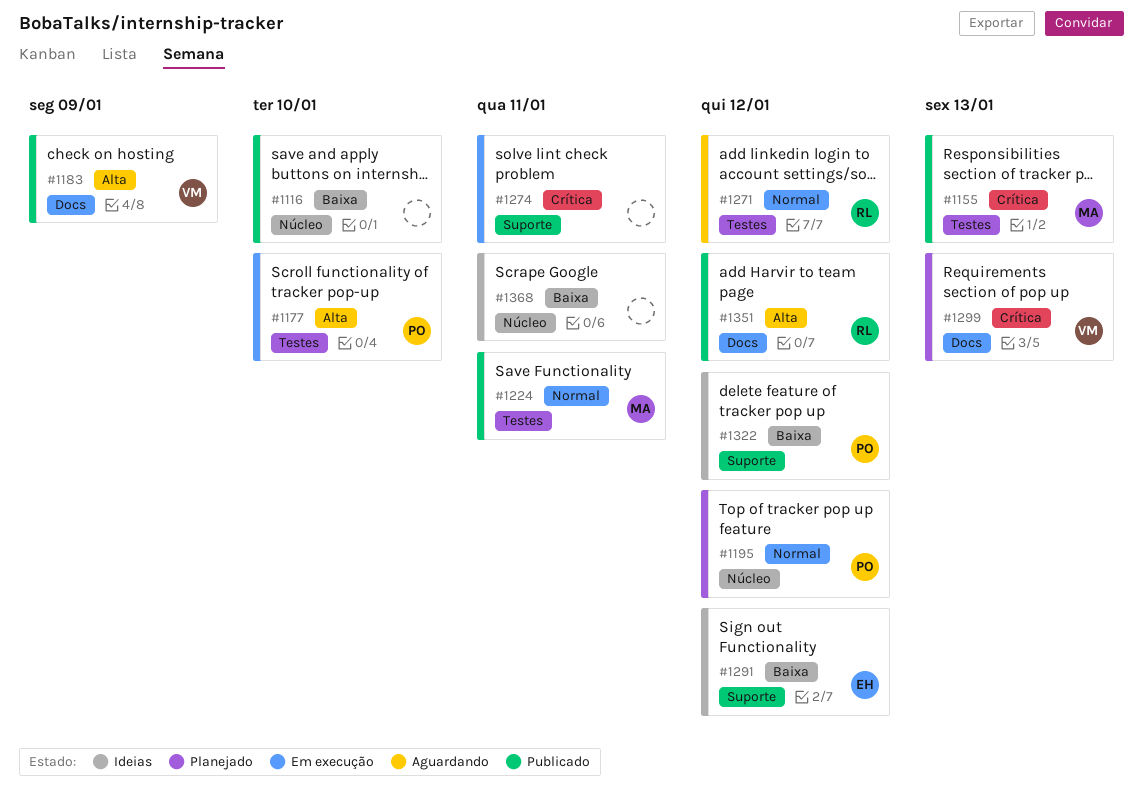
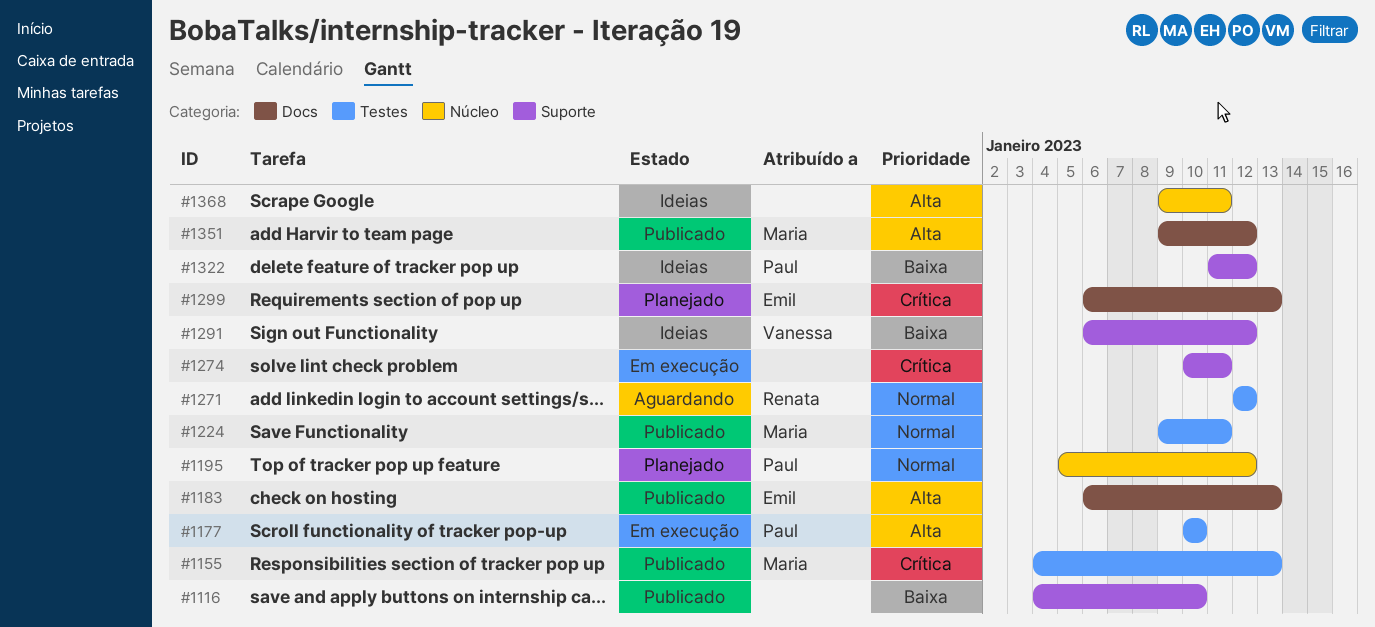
#1116, label: Núcleo -> Suporte
#1183, owner: Vanessa -> Emil
#1183, due: Jan 9 -> Jan 13
#1291, owner: Emil -> Vanessa
#1299, owner: Vanessa -> Emil
#1351, owner: Renata -> Maria
#1368, priority: Baixa -> Alta

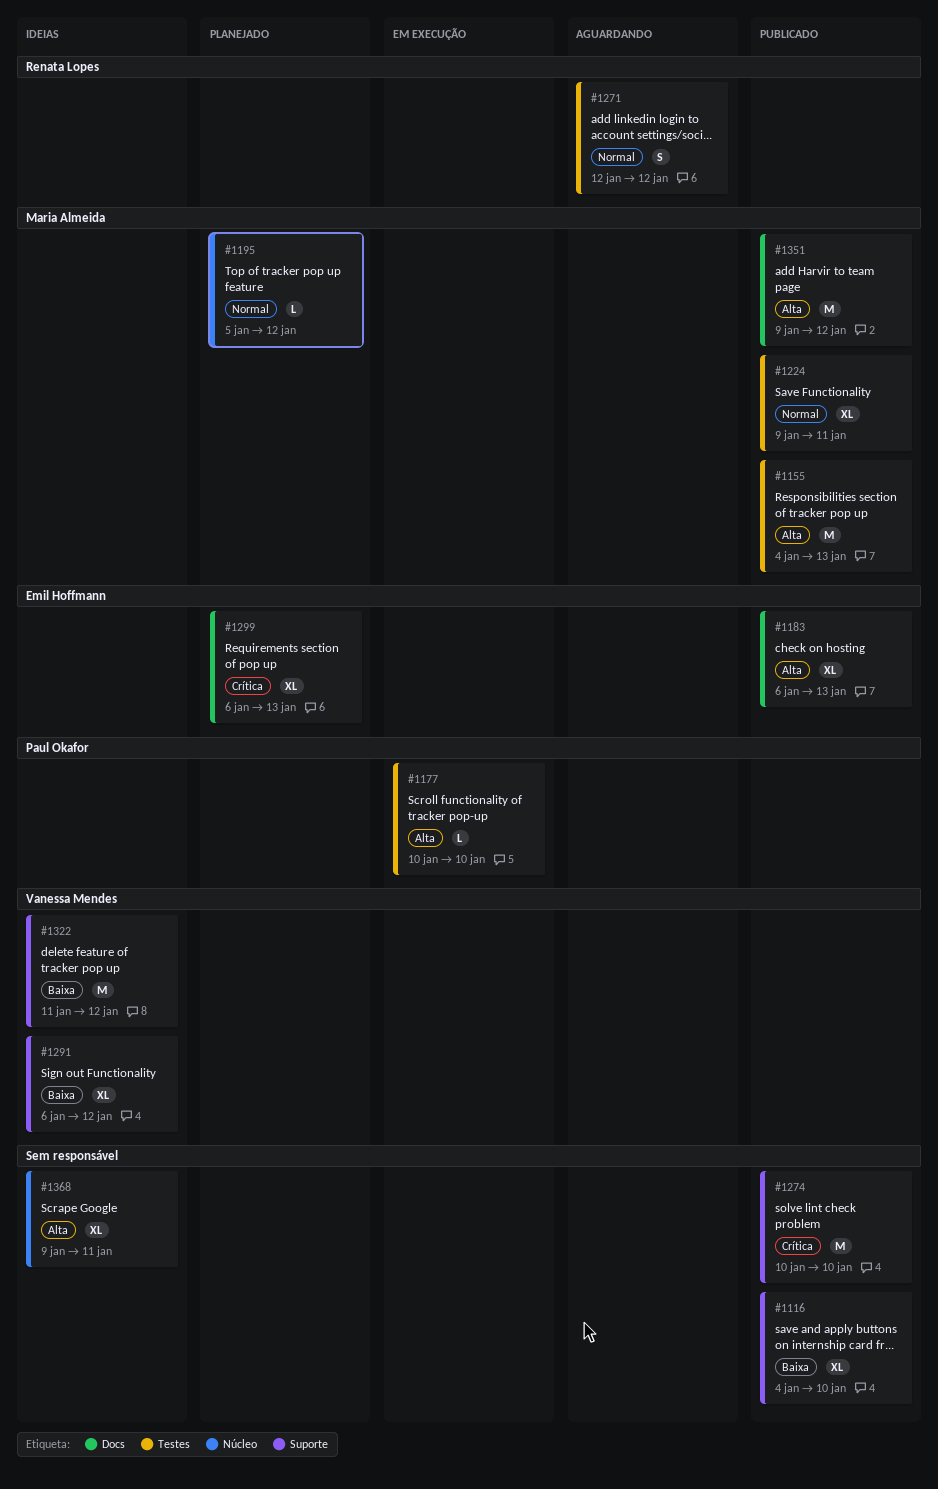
#1155, priority: Crítica -> Alta
#1195, owner: Paul Okafor -> Maria Almeida
#1274, status: Em execução -> Publicado
#1274, due: Jan 11 -> Jan 10
#1322, owner: Paul Okafor -> Vanessa Mendes

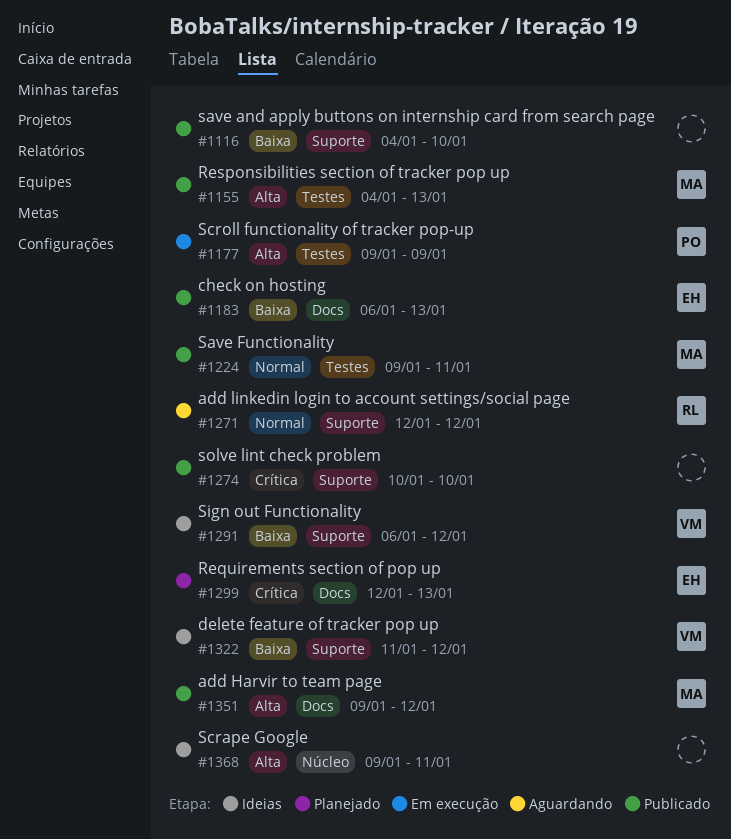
#1177, start: Jan 10 -> Jan 9
#1177, due: Jan 10 -> Jan 9
#1183, priority: Alta -> Baixa
#1195: present -> none
#1271, label: Testes -> Suporte
#1299, start: Jan 6 -> Jan 12

